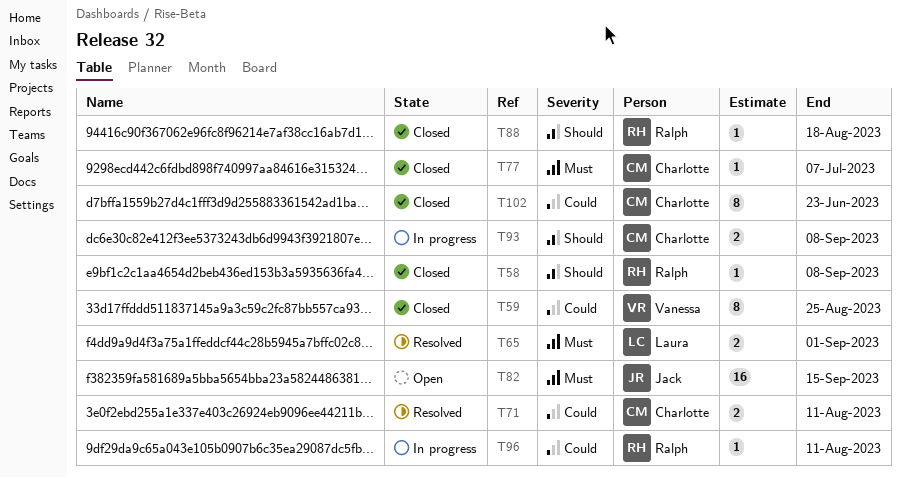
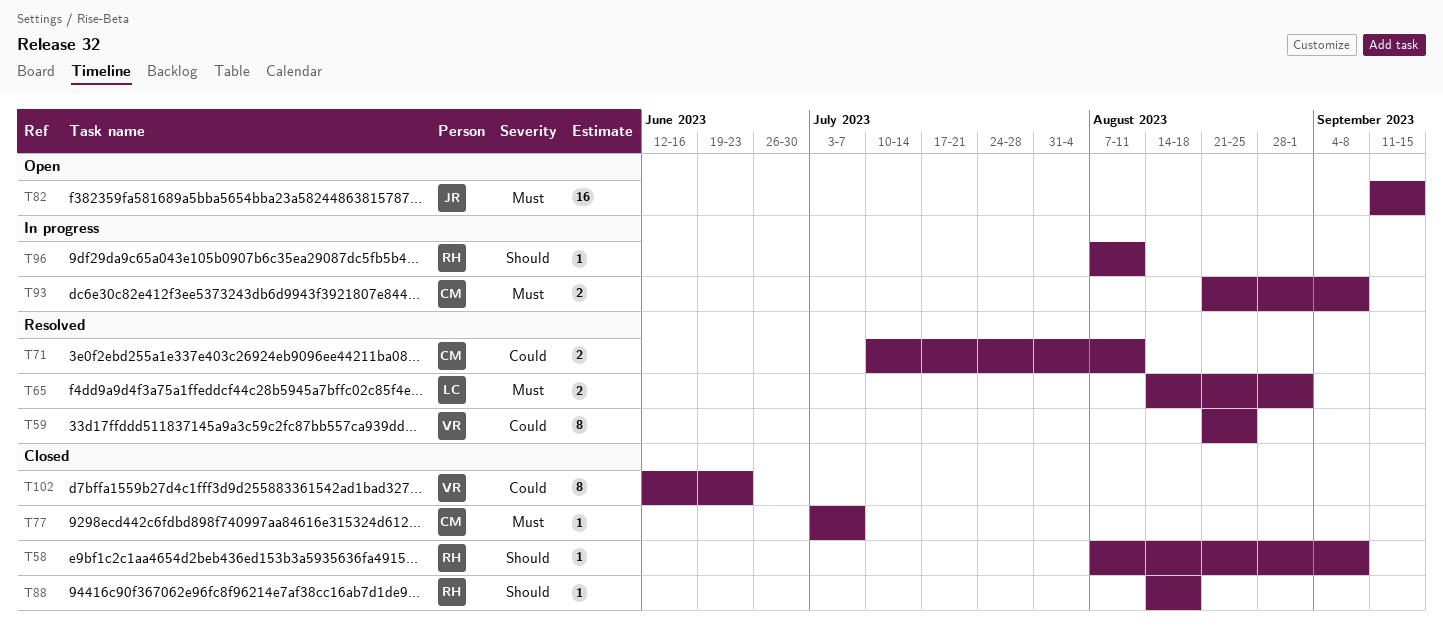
T59, status: Closed -> Resolved
T93, priority: Should -> Must
T96, priority: Could -> Should
T102, owner: Charlotte -> Vanessa

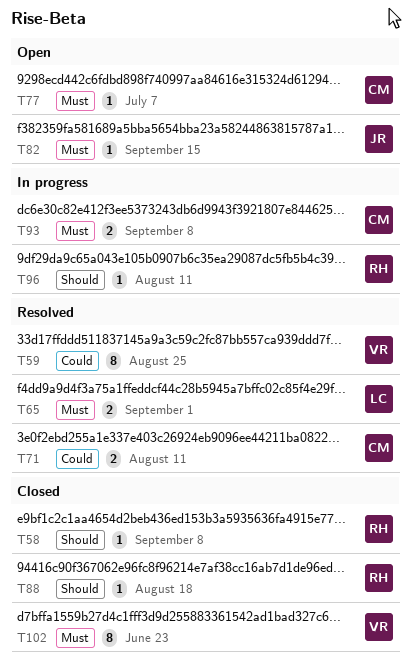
T77, status: Closed -> Open
T82, estimate: 16 -> 1
T102, priority: Could -> Must

